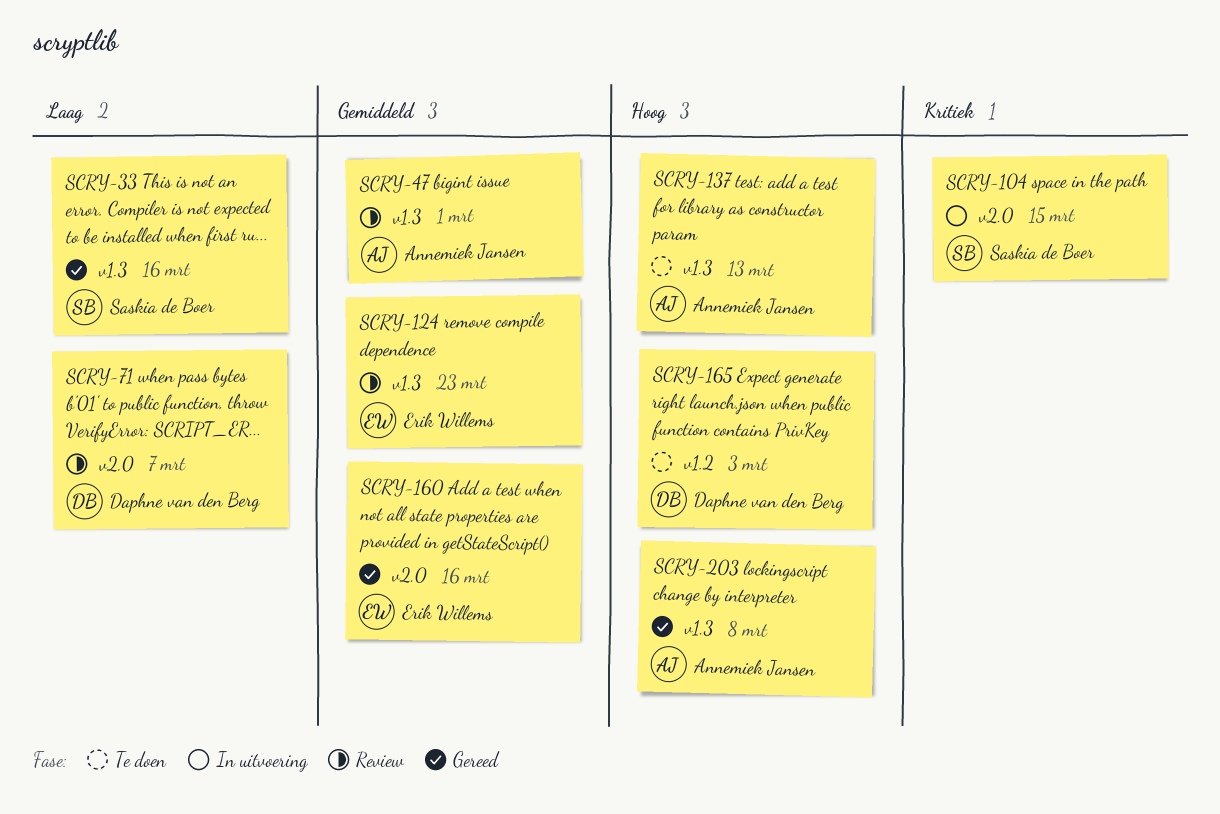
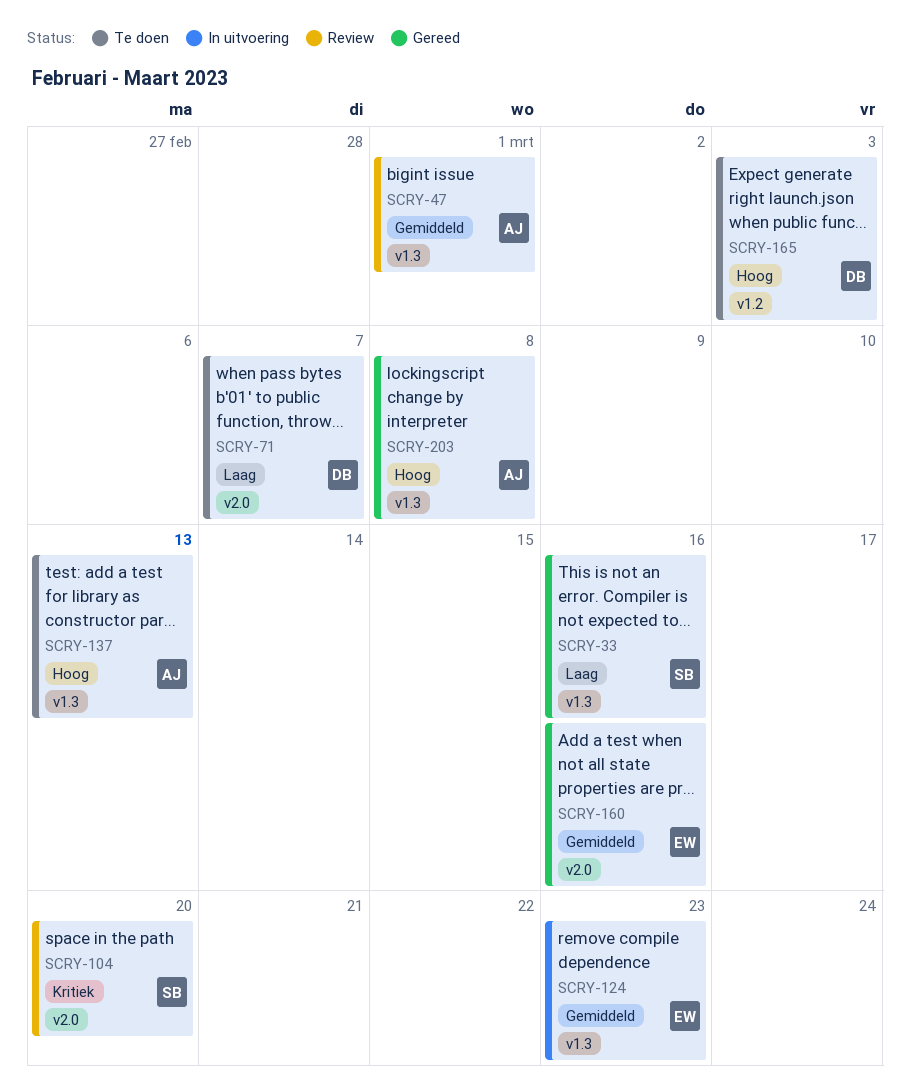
SCRY-71, status: Review -> Te doen
SCRY-104, status: In uitvoering -> Review
SCRY-104, due: Mar 15 -> Mar 20
SCRY-124, status: Review -> In uitvoering

